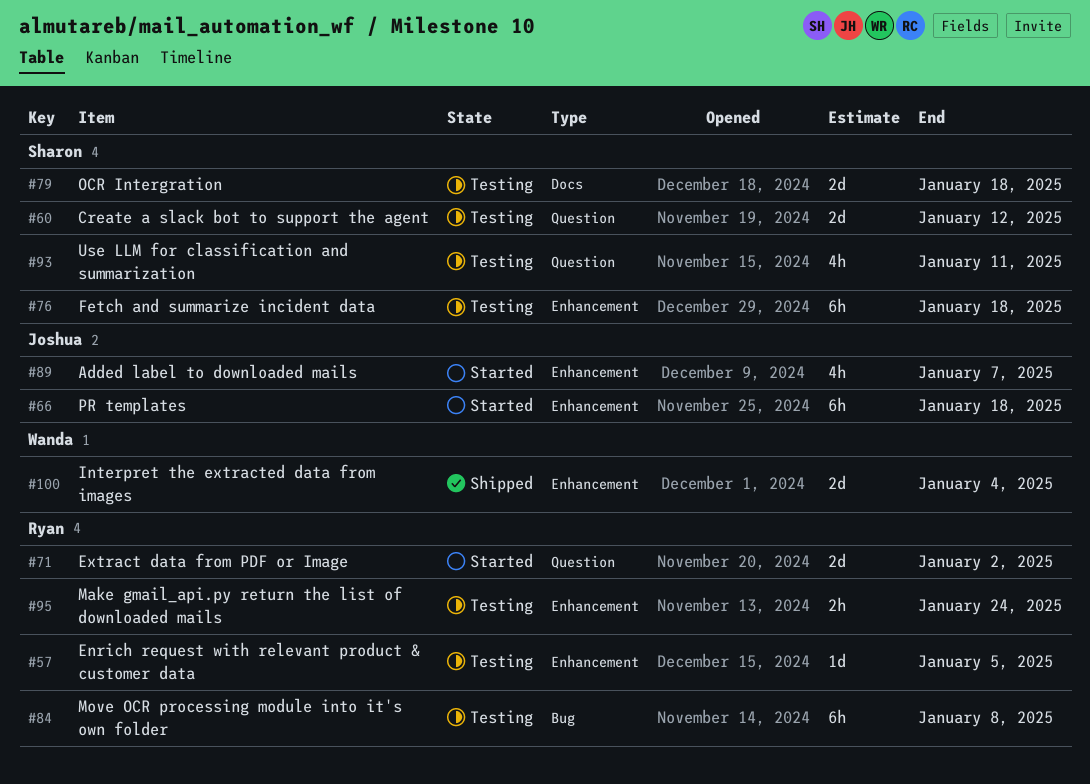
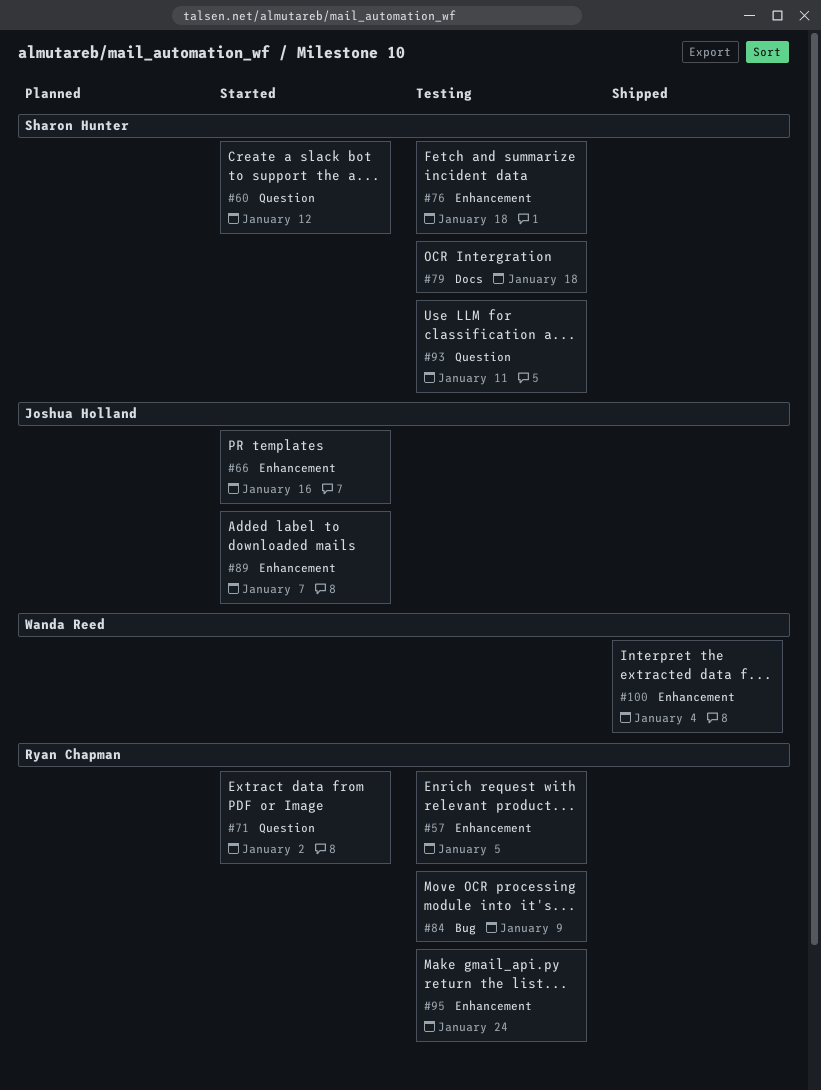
#60, status: Testing -> Started
#66, due: Jan 18 -> Jan 16
#84, due: Jan 8 -> Jan 9

